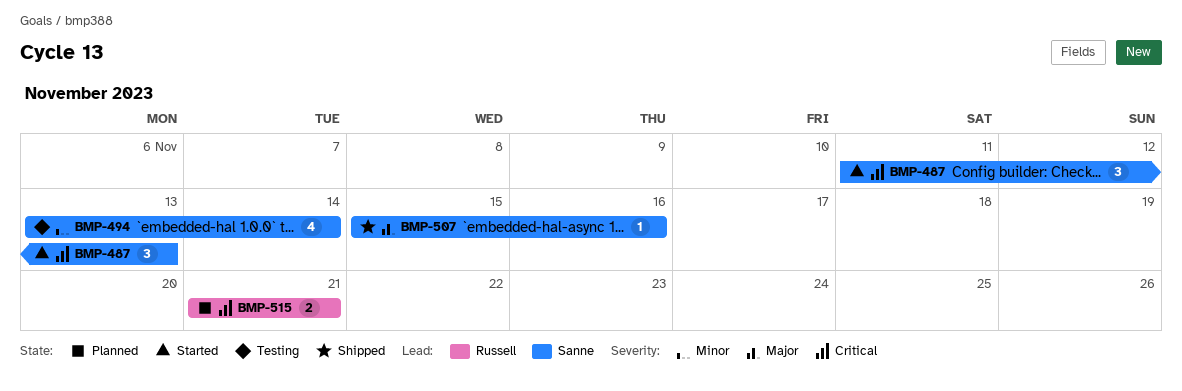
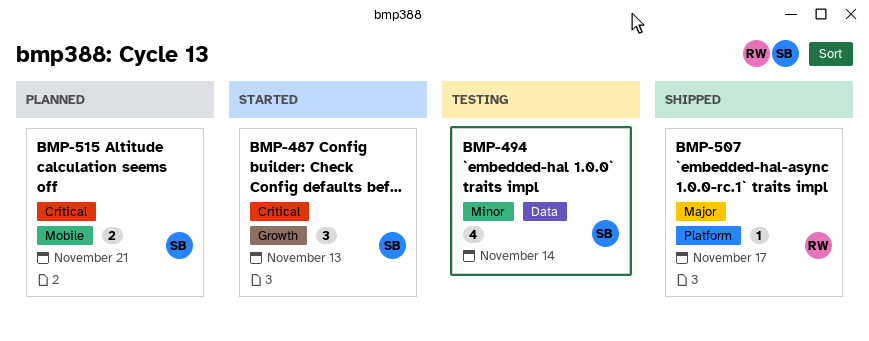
BMP-507, owner: Sanne -> Russell
BMP-507, due: Nov 16 -> Nov 17
BMP-515, owner: Russell -> Sanne

